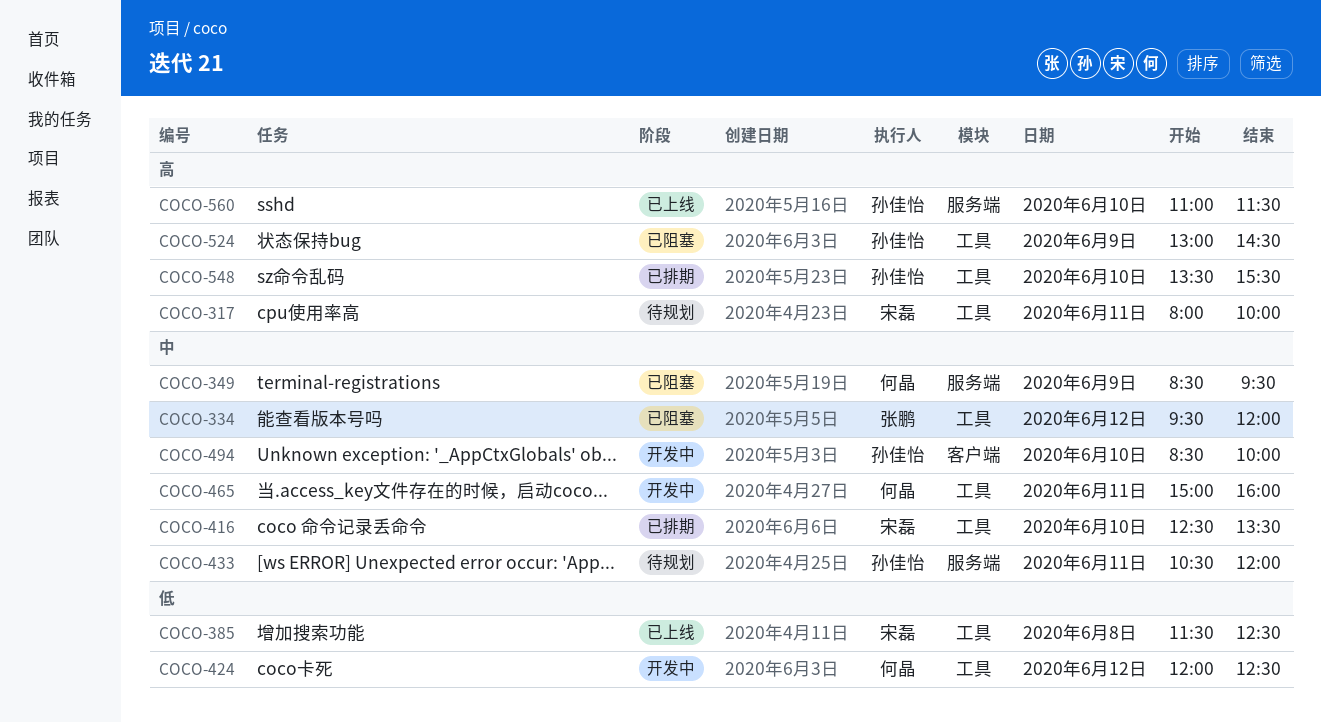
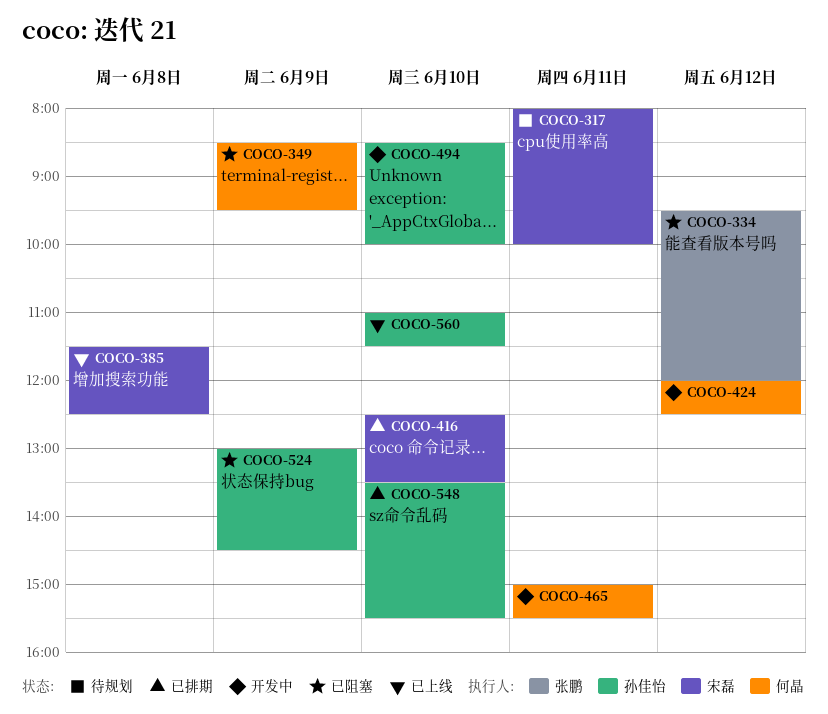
COCO-433: present -> none
COCO-465, ends: 16:00 -> 15:30

